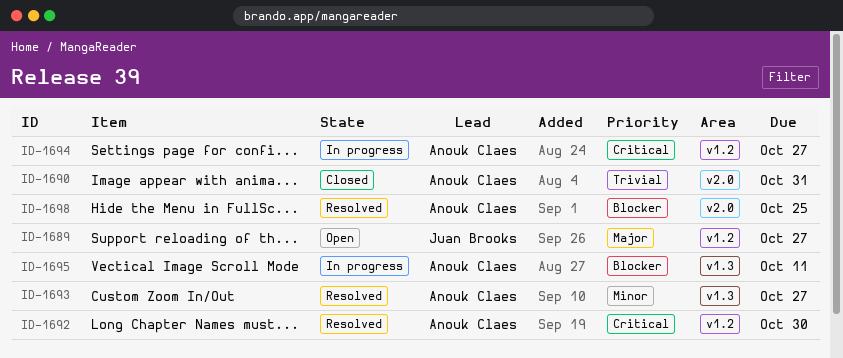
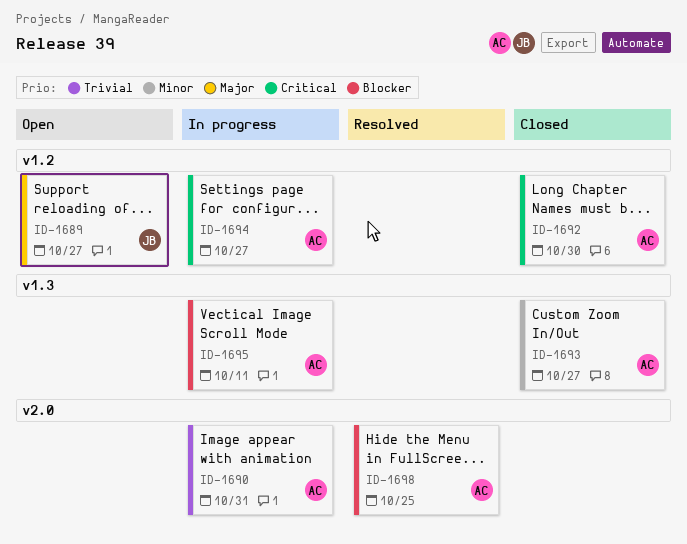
ID-1690, status: Closed -> In progress
ID-1692, status: Resolved -> Closed
ID-1693, status: Resolved -> Closed

